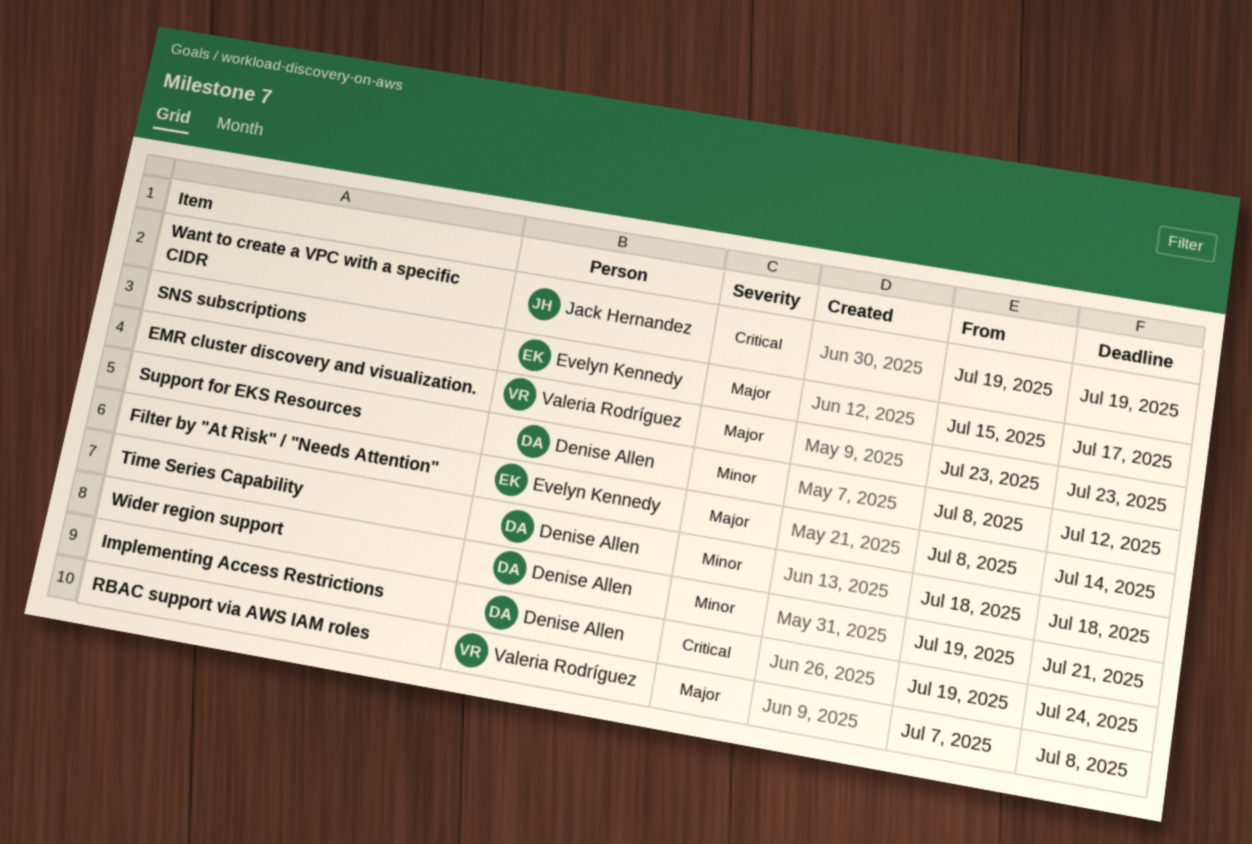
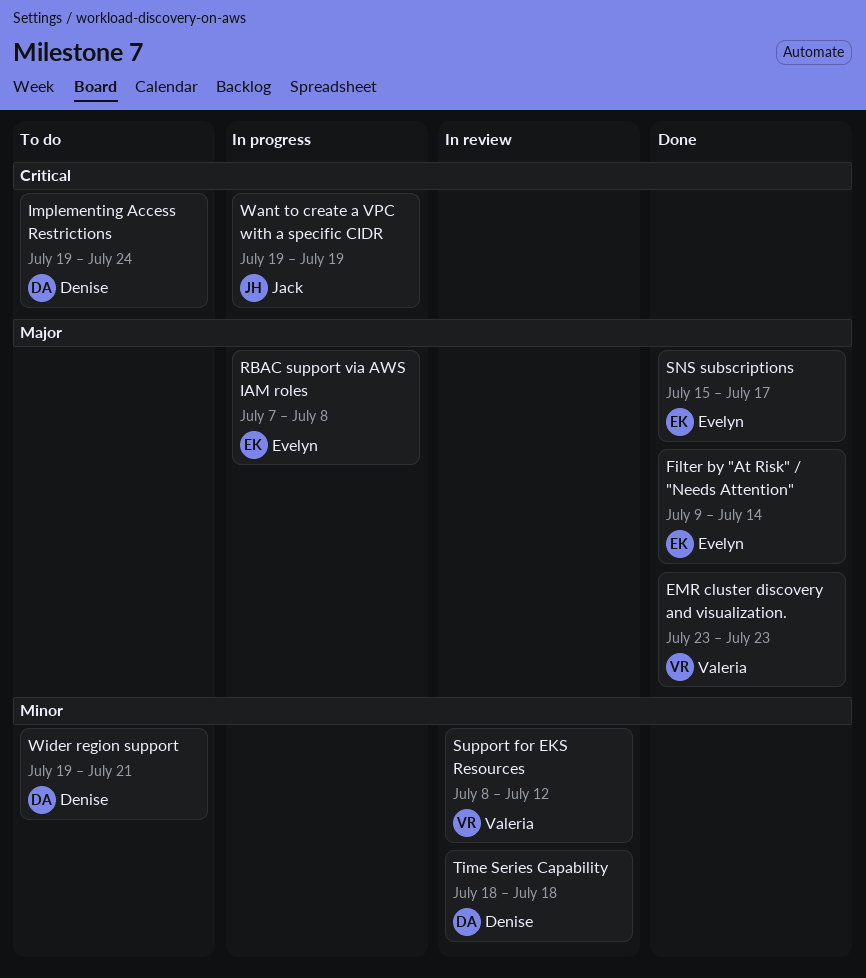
Filter by "At Risk" / "Needs Attention", start: Jul 8 -> Jul 9
RBAC support via AWS IAM roles, owner: Valeria Rodríguez -> Evelyn Kennedy
Support for EKS Resources, owner: Denise Allen -> Valeria Rodríguez

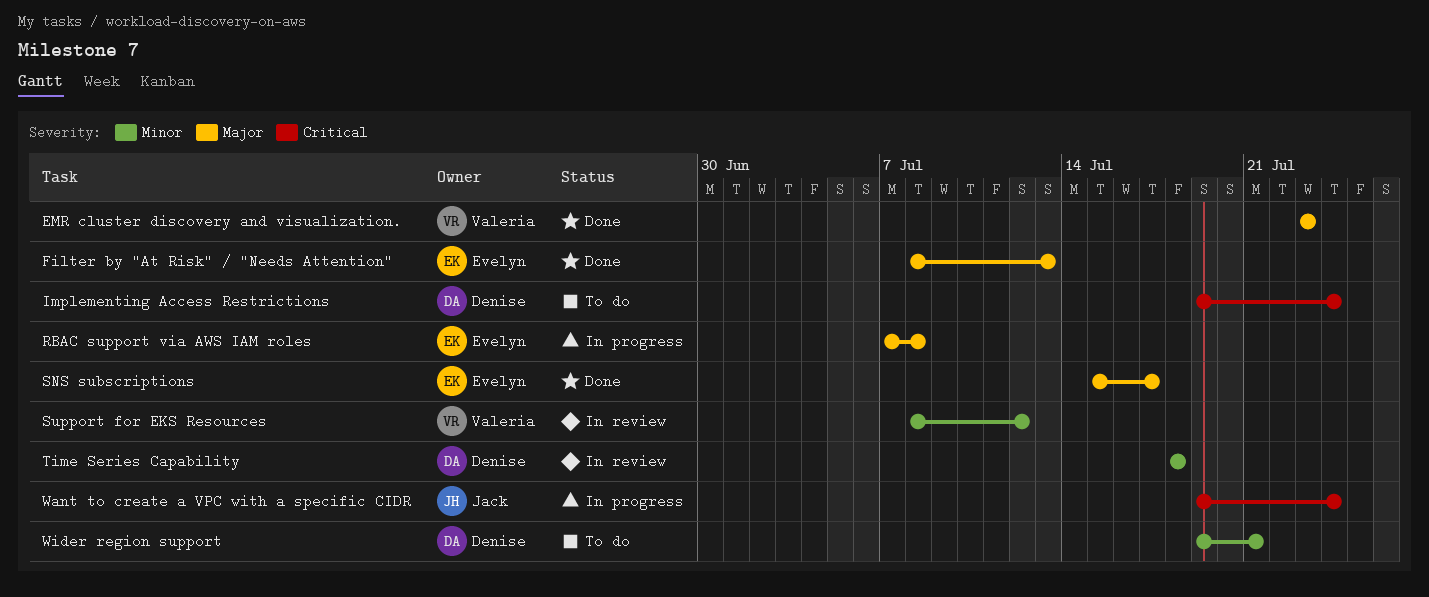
Filter by "At Risk" / "Needs Attention", start: Jul 9 -> Jul 8
Filter by "At Risk" / "Needs Attention", due: Jul 14 -> Jul 13
Want to create a VPC with a specific CIDR, due: Jul 19 -> Jul 24

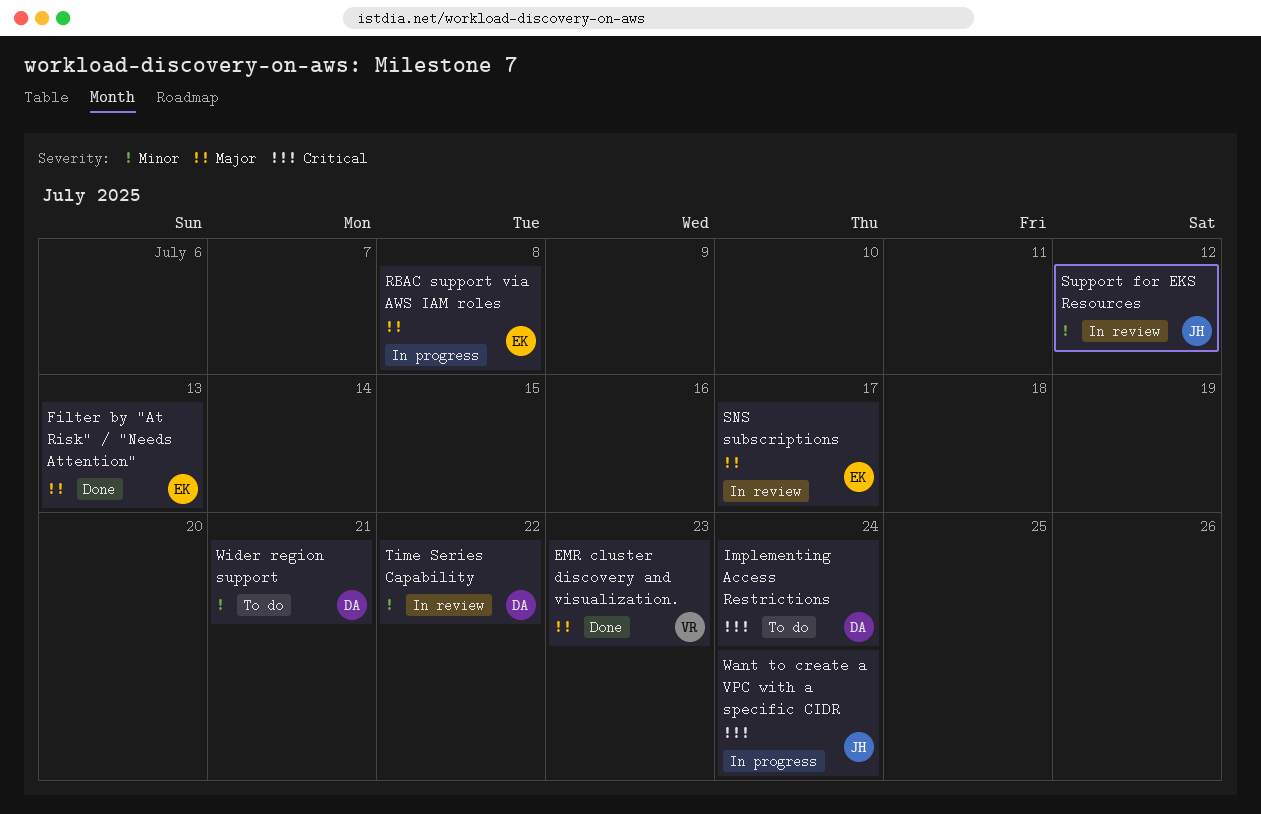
SNS subscriptions, status: Done -> In review
Support for EKS Resources, owner: Valeria -> Jack
Time Series Capability, due: Jul 18 -> Jul 22

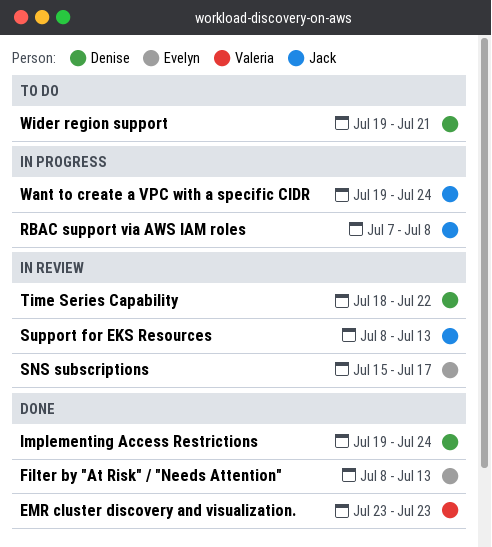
Implementing Access Restrictions, status: To do -> Done
RBAC support via AWS IAM roles, owner: Evelyn -> Jack
Support for EKS Resources, due: Jul 12 -> Jul 13

